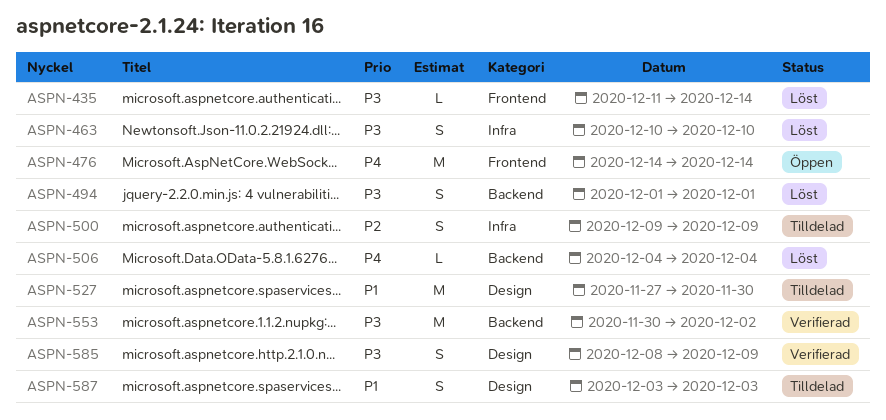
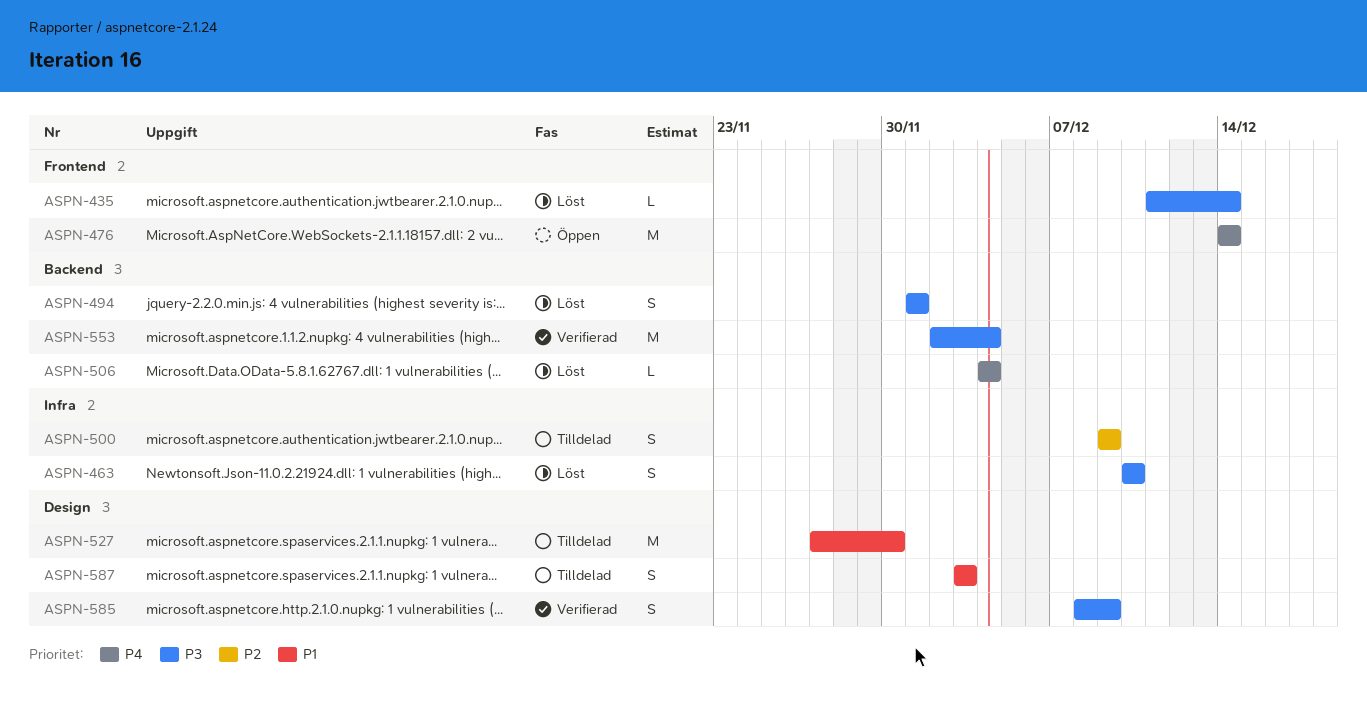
ASPN-553, start: Nov 30 -> Dec 2
ASPN-553, due: Dec 2 -> Dec 4

